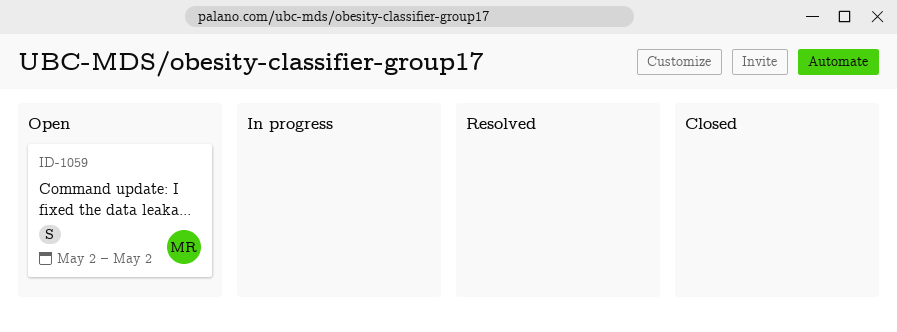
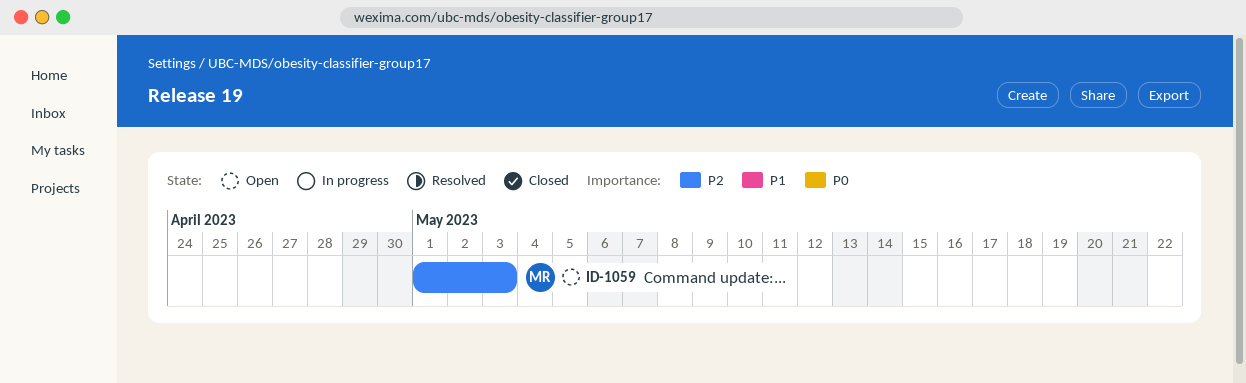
ID-1059, start: May 2 -> May 1
ID-1059, due: May 2 -> May 3

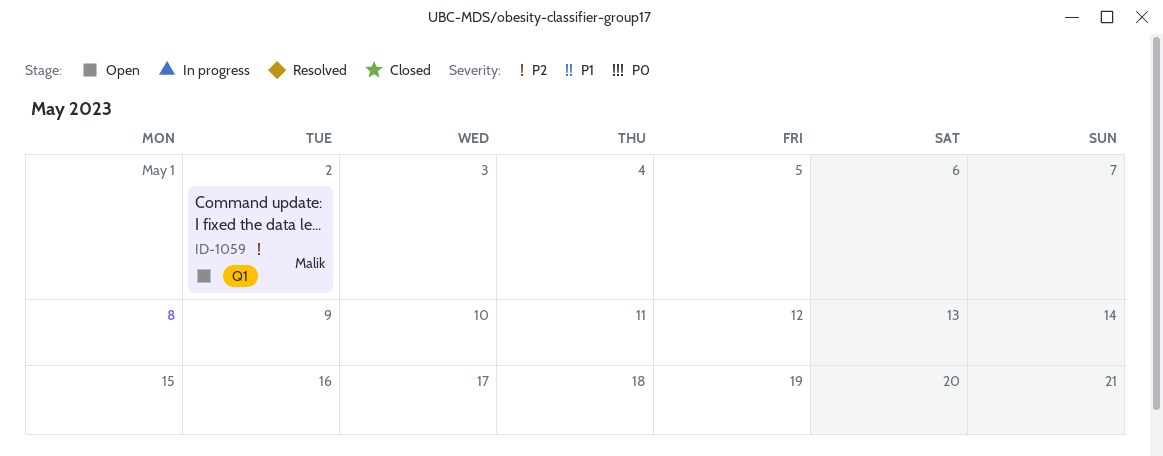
ID-1059, due: May 3 -> May 2

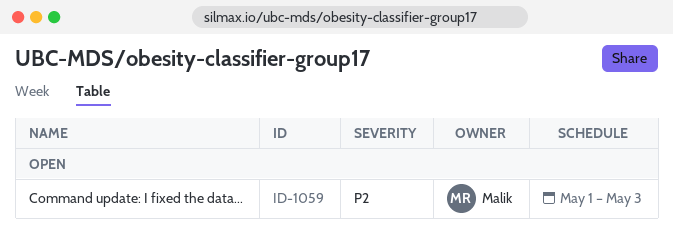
ID-1059, due: May 2 -> May 3

